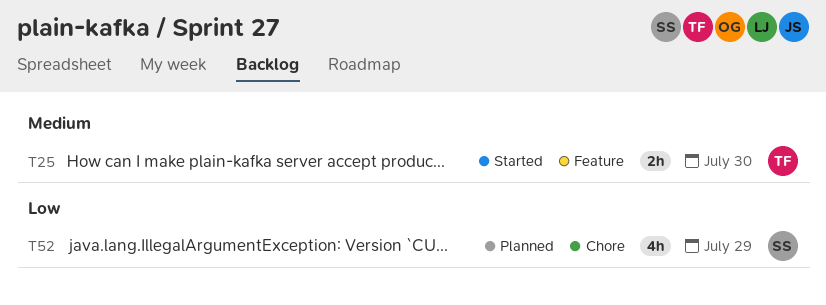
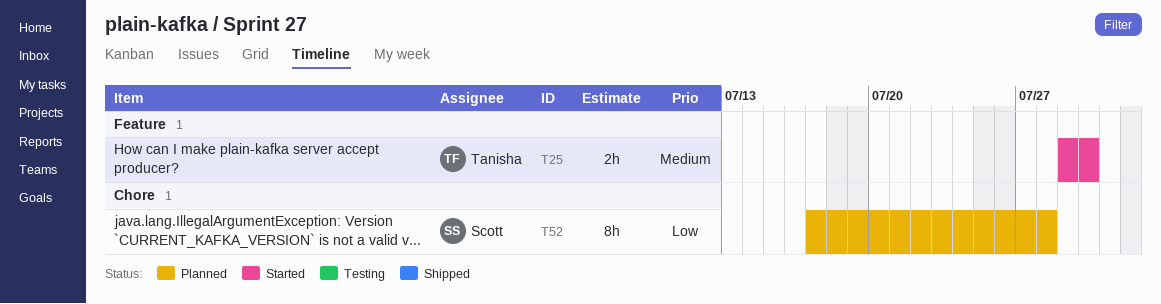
T52, estimate: 4h -> 8h
T52, due: Jul 29 -> Jul 28

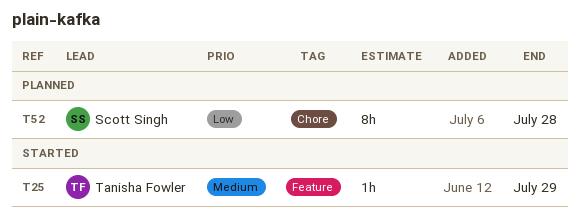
T25, estimate: 2h -> 1h
T25, due: Jul 30 -> Jul 29

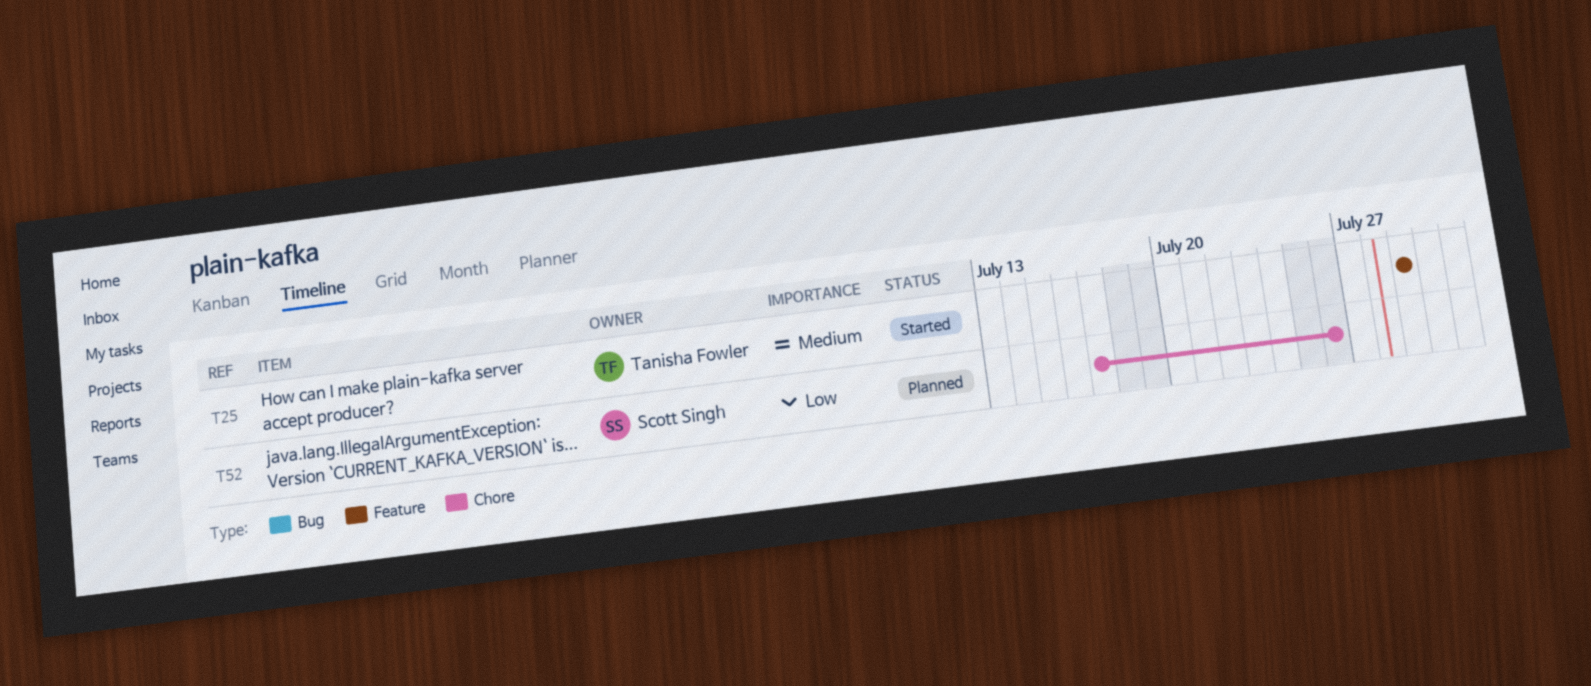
T52, due: Jul 28 -> Jul 26

